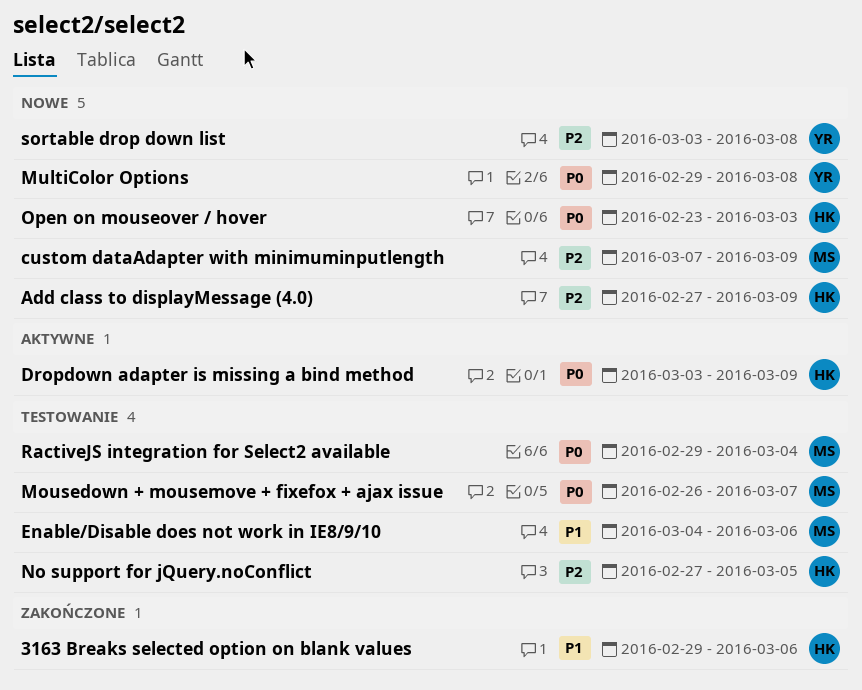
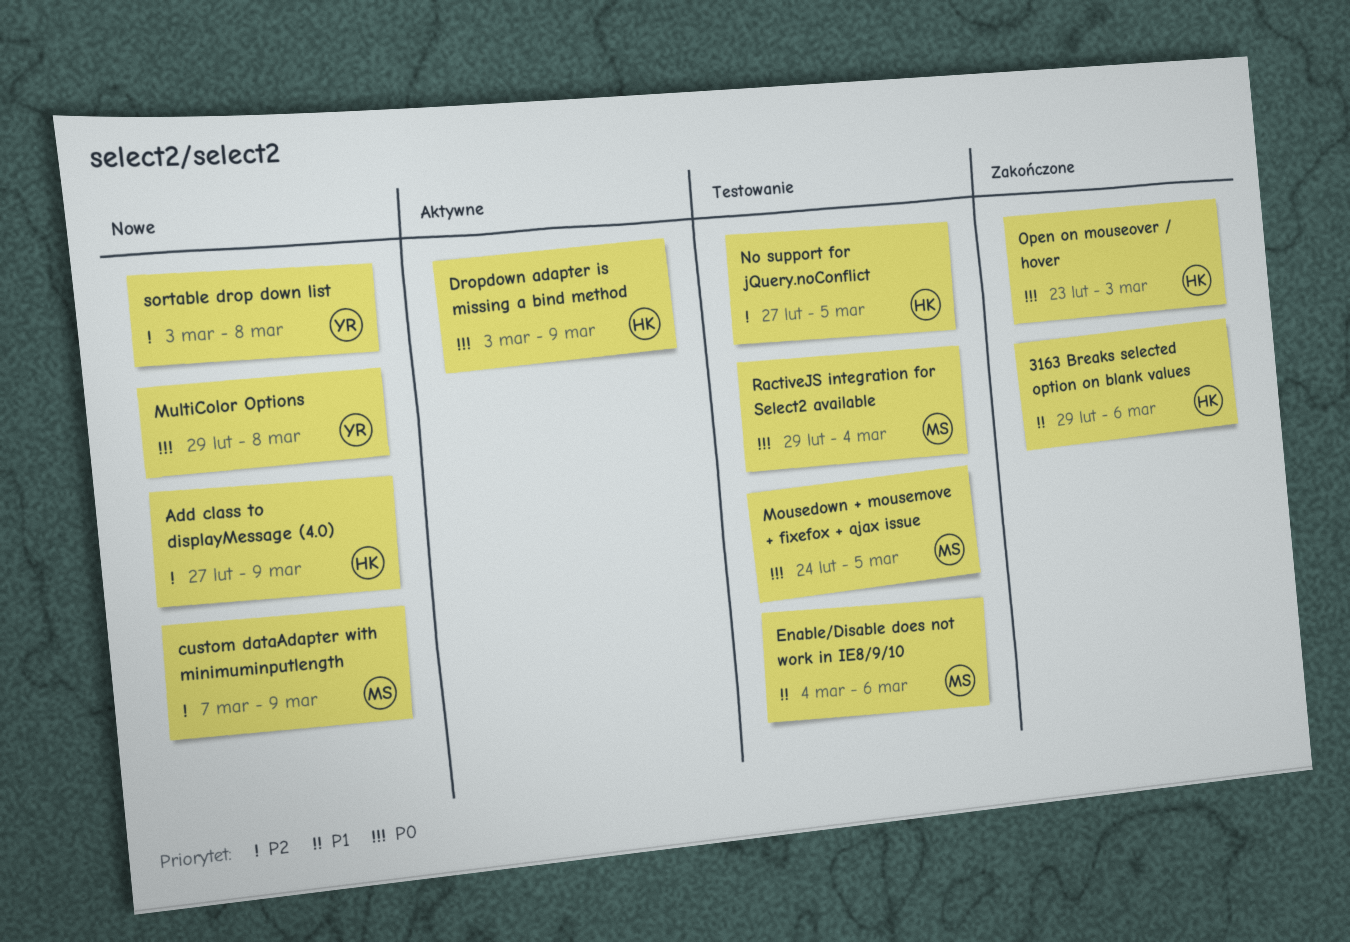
Mousedown + mousemove + fixefox + ajax issue, start: Feb 26 -> Feb 24
Mousedown + mousemove + fixefox + ajax issue, due: Mar 7 -> Mar 5
Open on mouseover / hover, status: Nowe -> Zakończone

